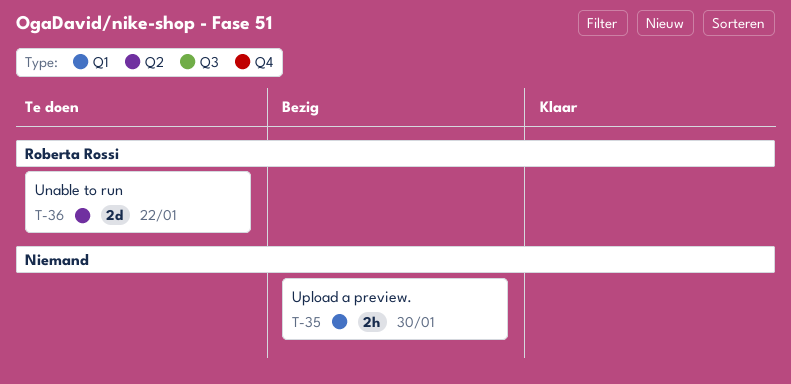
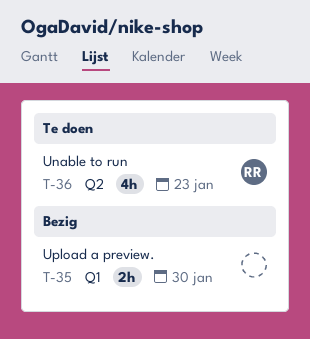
T-36, estimate: 2d -> 4h
T-36, due: Jan 22 -> Jan 23

